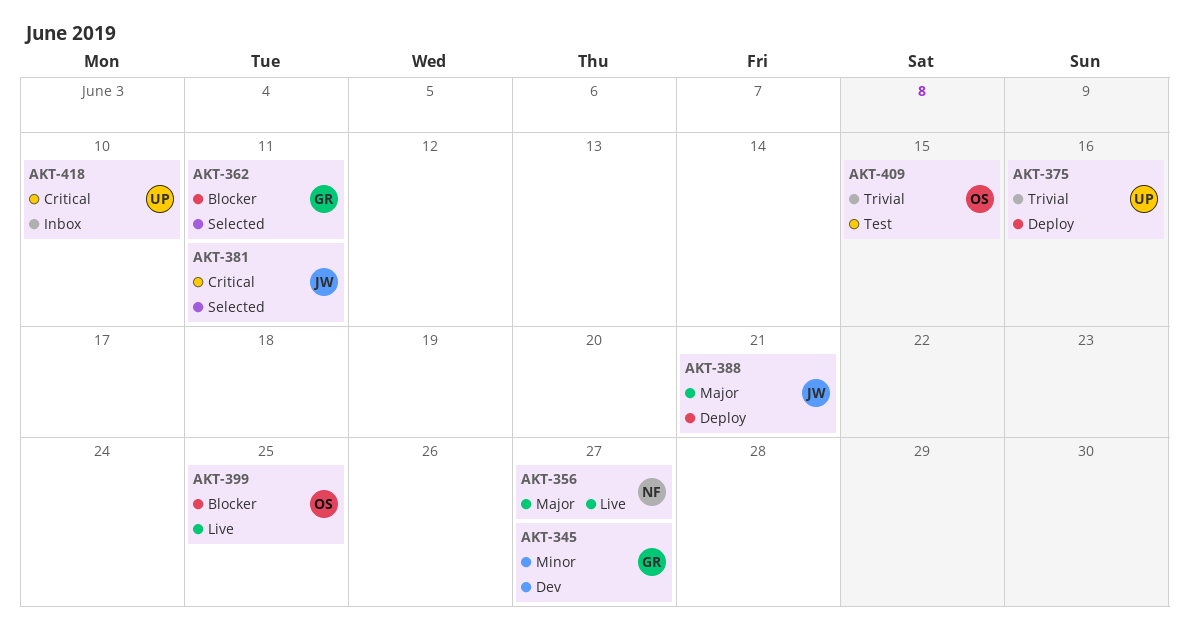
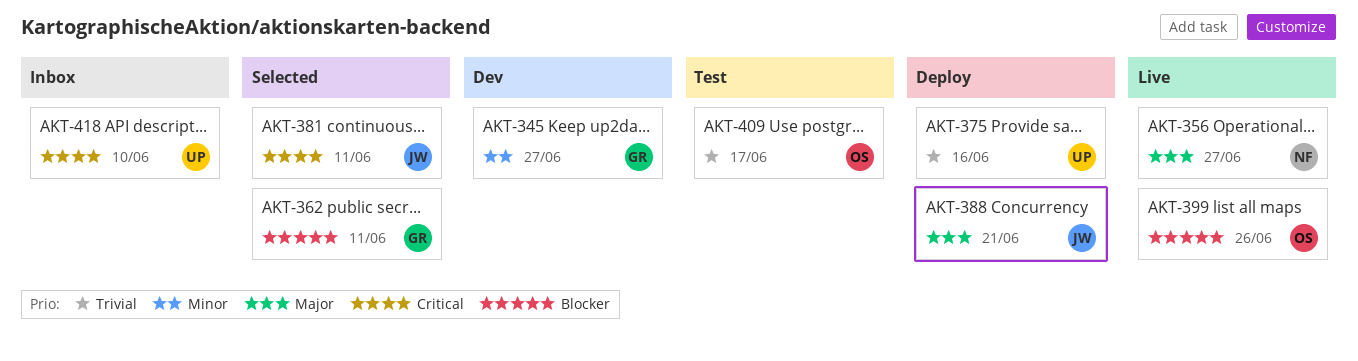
AKT-399, due: Jun 25 -> Jun 26
AKT-409, due: Jun 15 -> Jun 17

